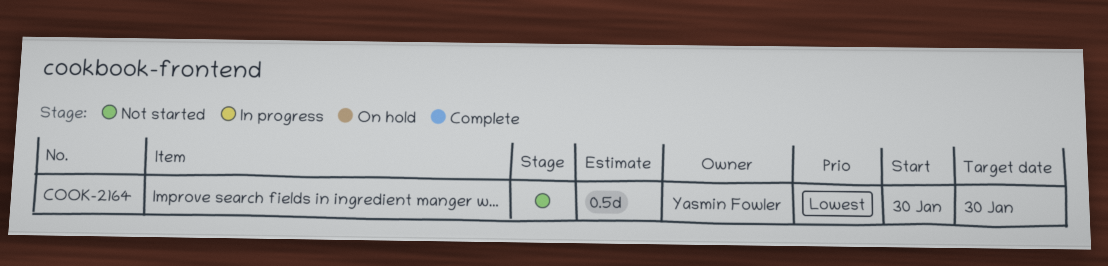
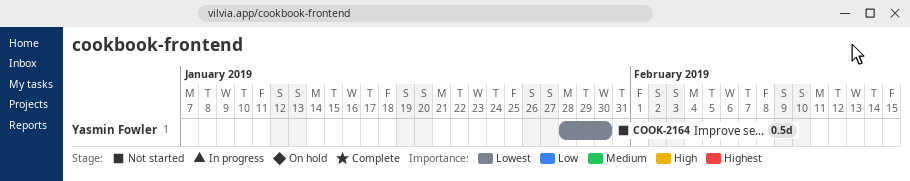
COOK-2164, start: Jan 30 -> Jan 28

